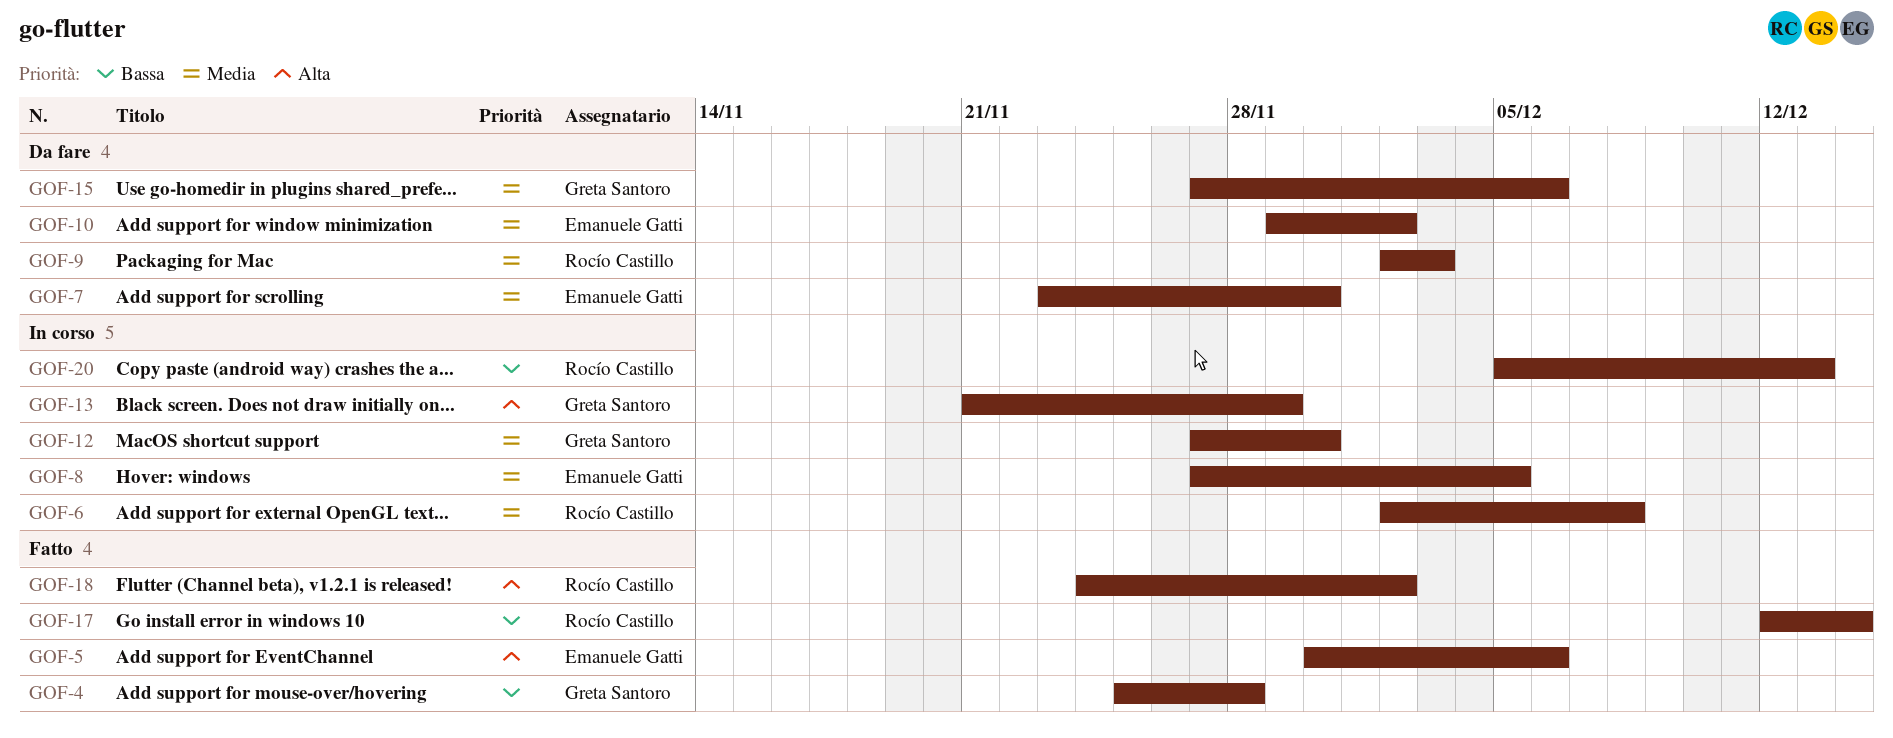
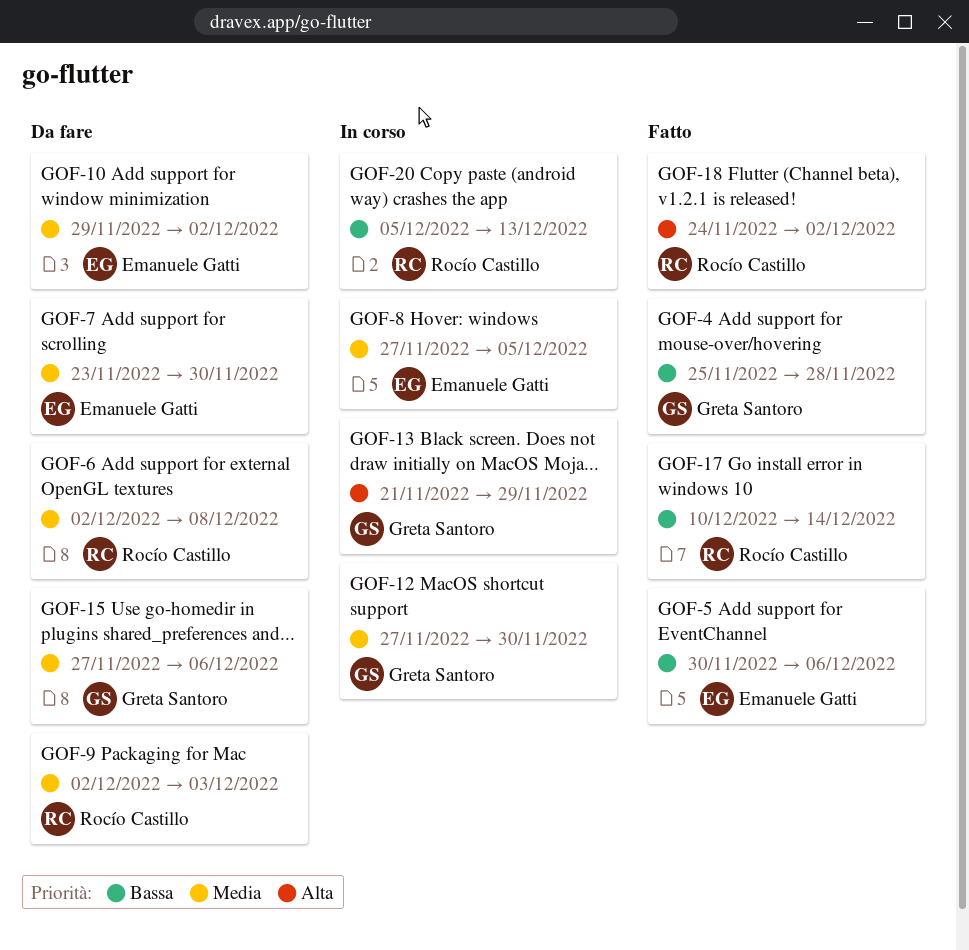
GOF-5, priority: Alta -> Bassa
GOF-6, status: In corso -> Da fare
GOF-17, start: Dec 12 -> Dec 10

